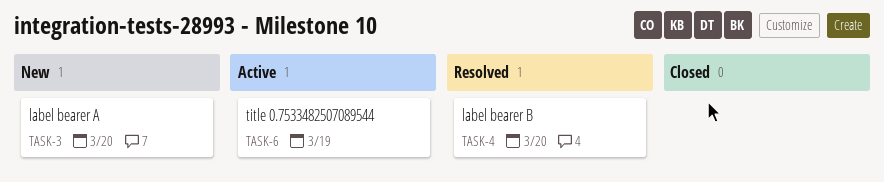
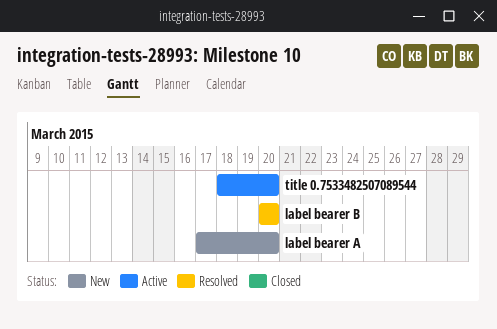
title 0.7533482507089544, due: Mar 19 -> Mar 20

